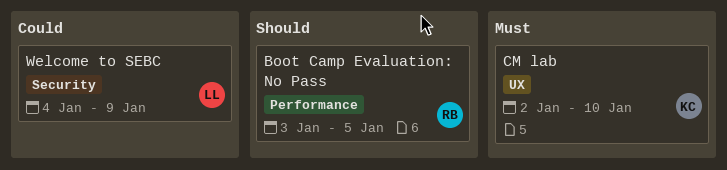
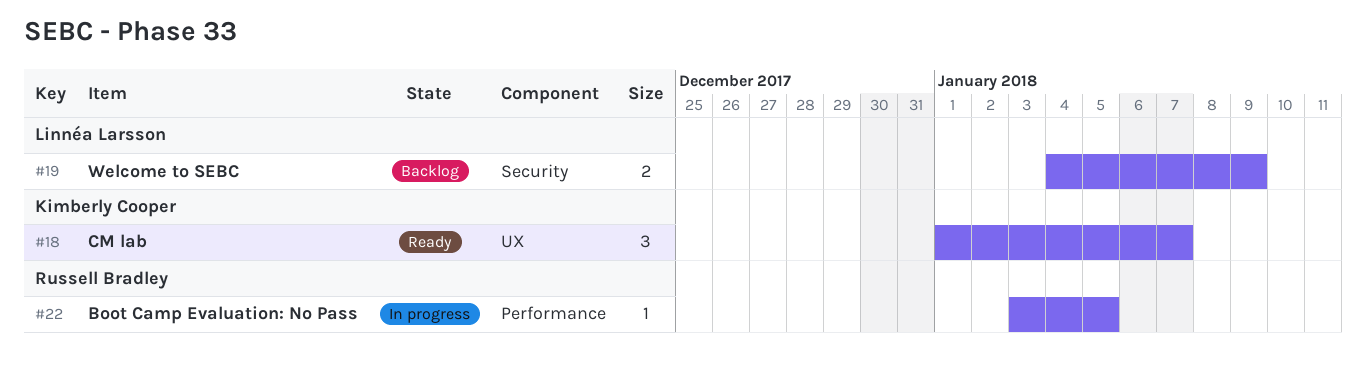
CM lab, start: Jan 2 -> Jan 1
CM lab, due: Jan 10 -> Jan 7

